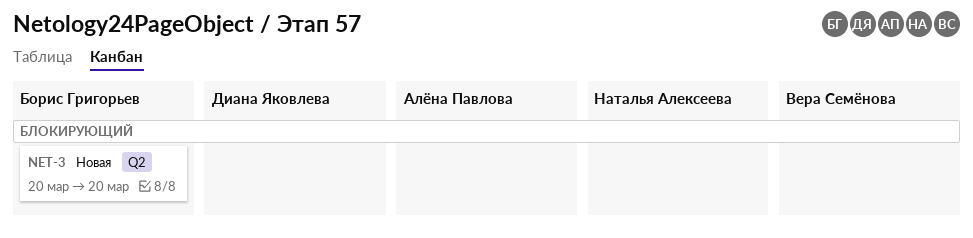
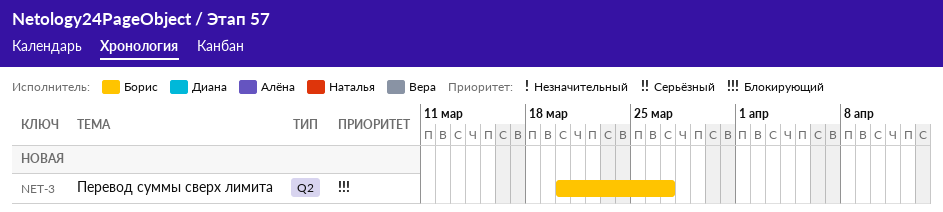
NET-3, due: Mar 20 -> Mar 27

